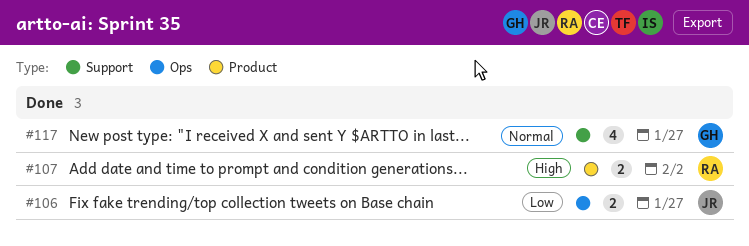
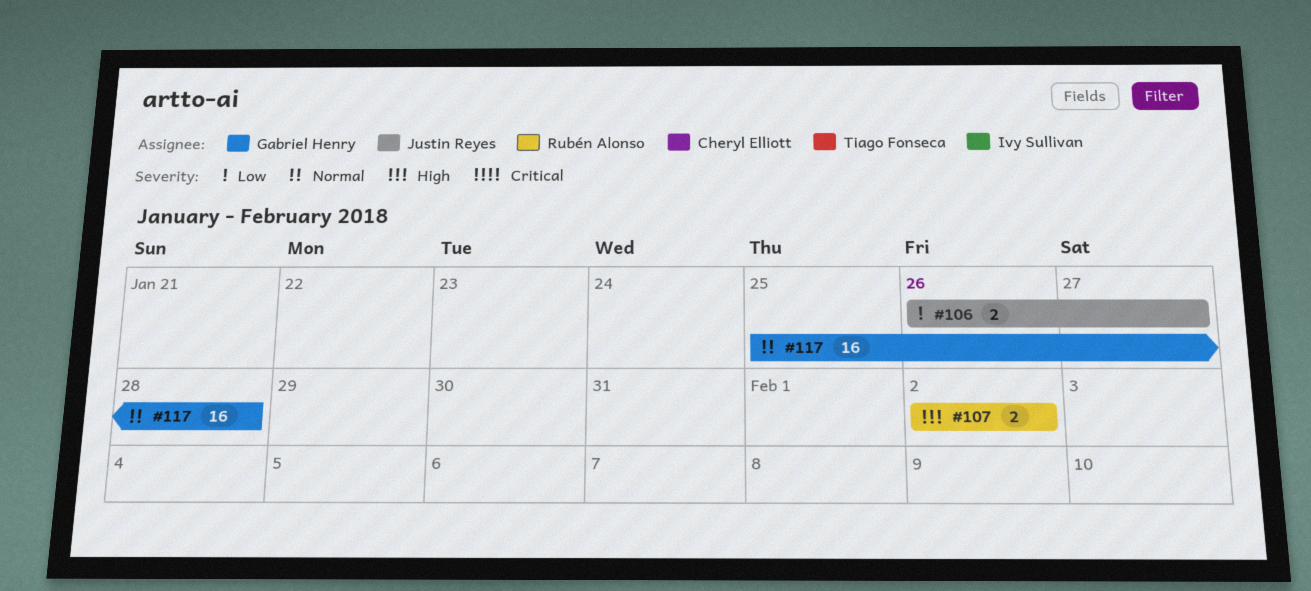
#117, estimate: 4 -> 16
#117, due: Jan 27 -> Jan 28

